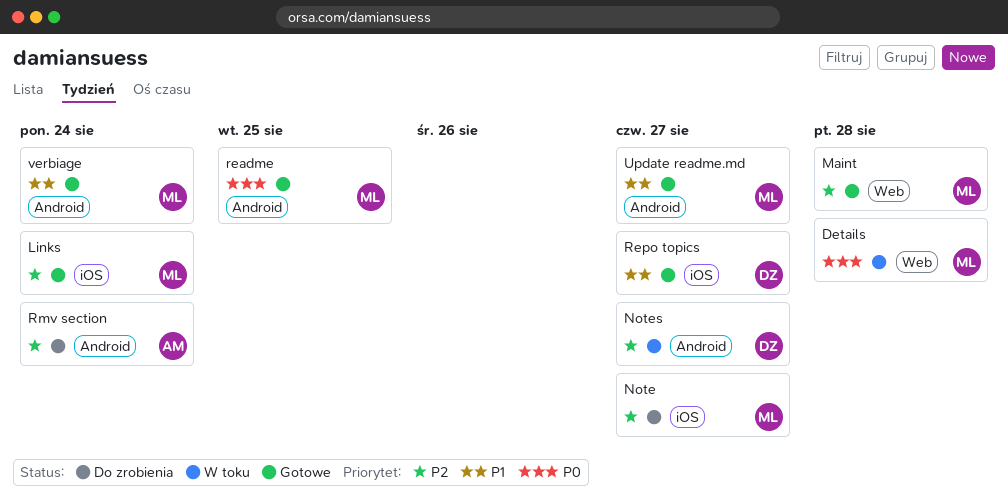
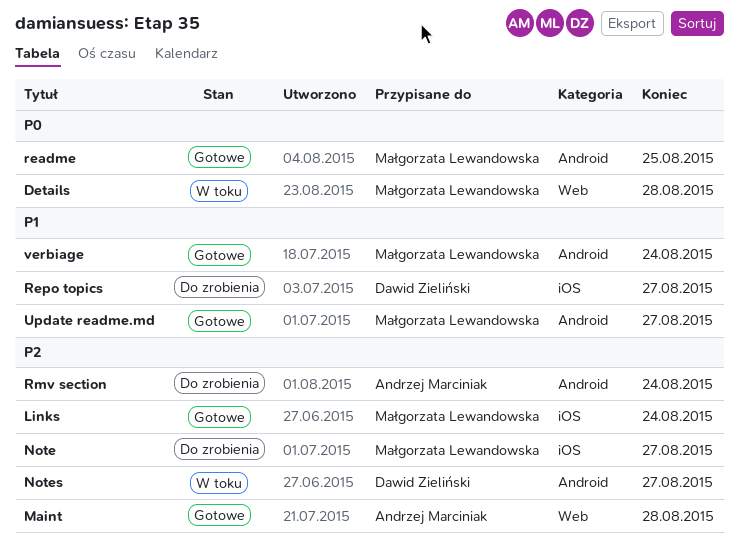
Maint, owner: Małgorzata Lewandowska -> Andrzej Marciniak
Repo topics, status: Gotowe -> Do zrobienia

